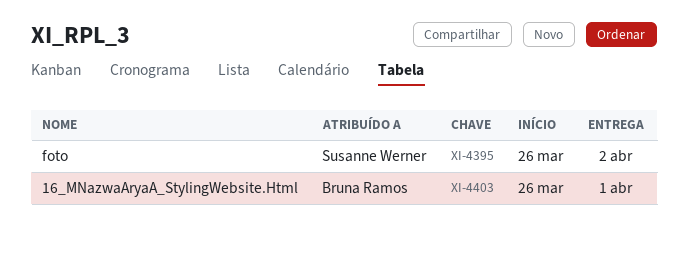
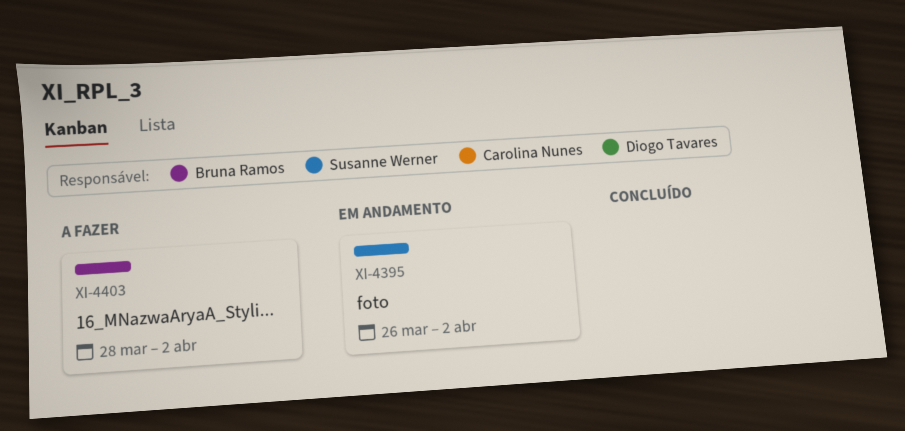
XI-4403, start: Mar 26 -> Mar 28
XI-4403, due: Apr 1 -> Apr 2

